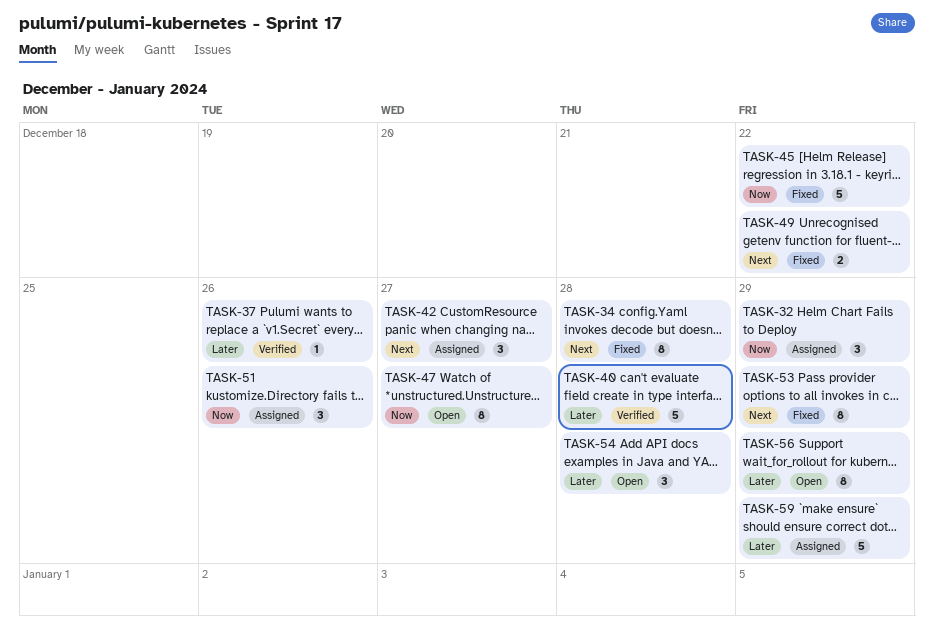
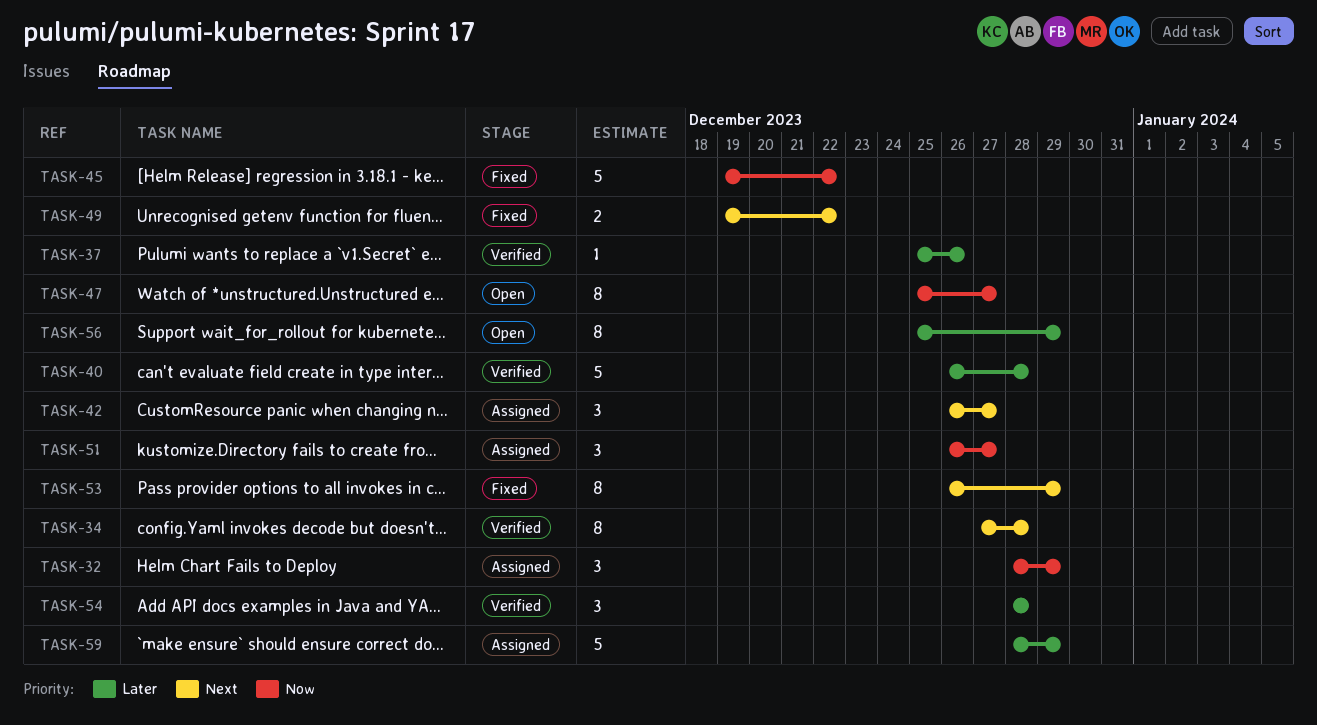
TASK-34, status: Fixed -> Verified
TASK-51, due: Dec 26 -> Dec 27
TASK-54, status: Open -> Verified

